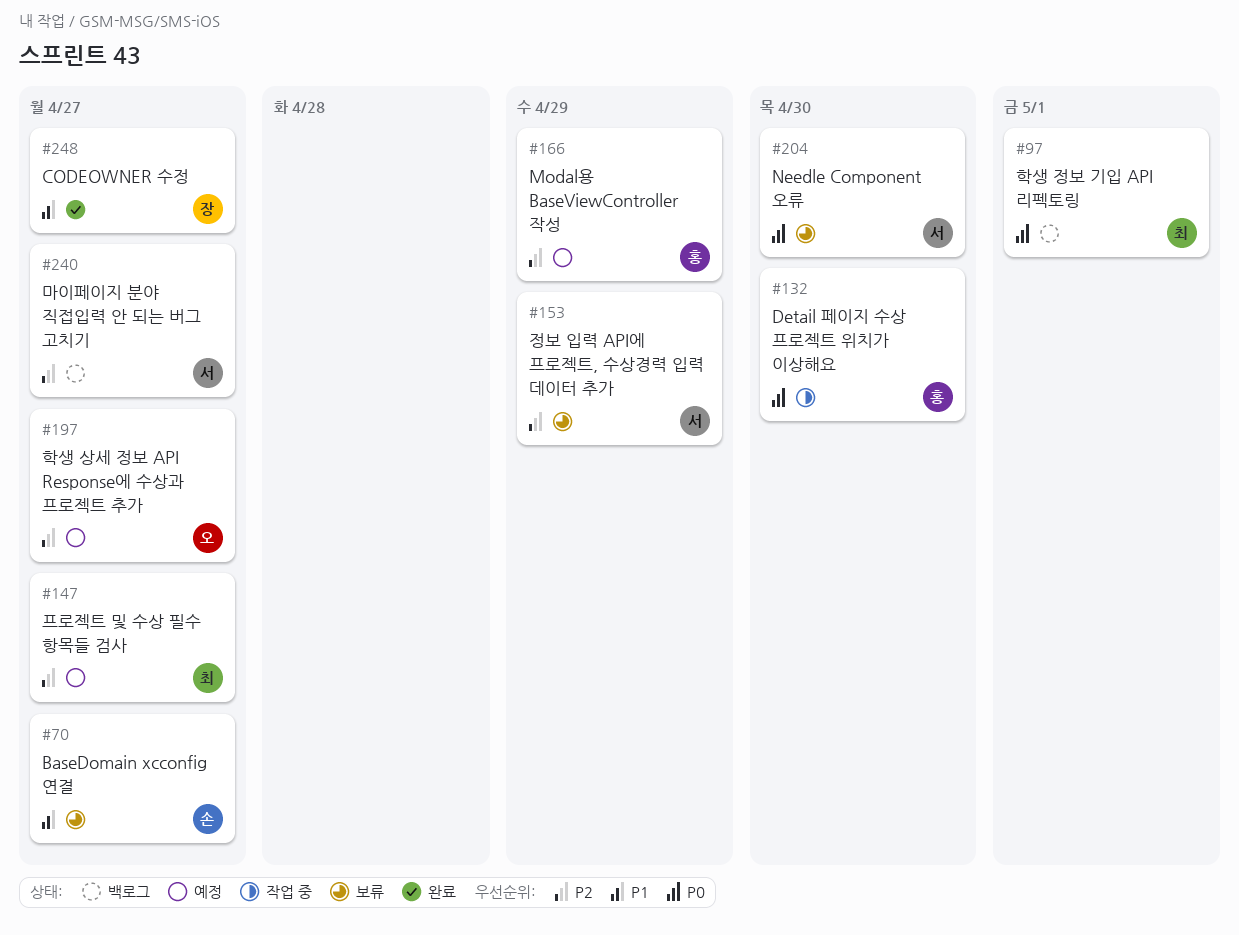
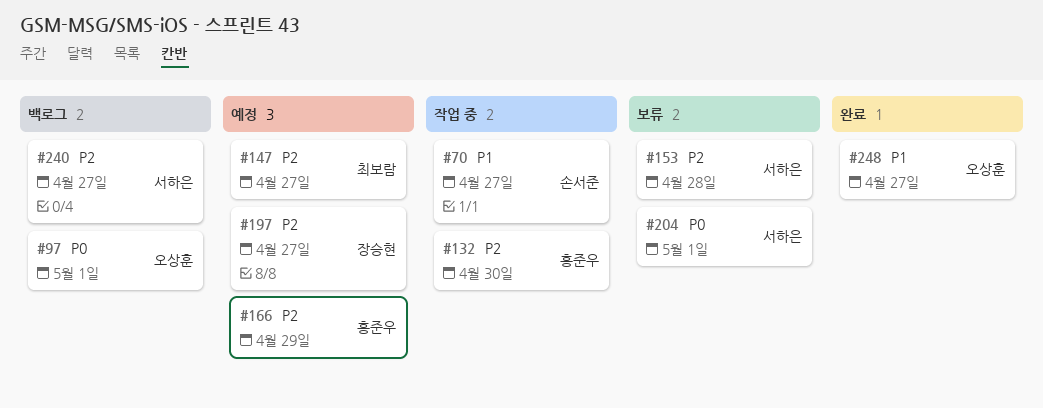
#70, status: 보류 -> 작업 중
#97, owner: 최보람 -> 오상훈
#132, priority: P0 -> P2
#153, due: Apr 29 -> Apr 28
#197, owner: 오상훈 -> 장승현
#204, due: Apr 30 -> May 1
#248, owner: 장승현 -> 오상훈

